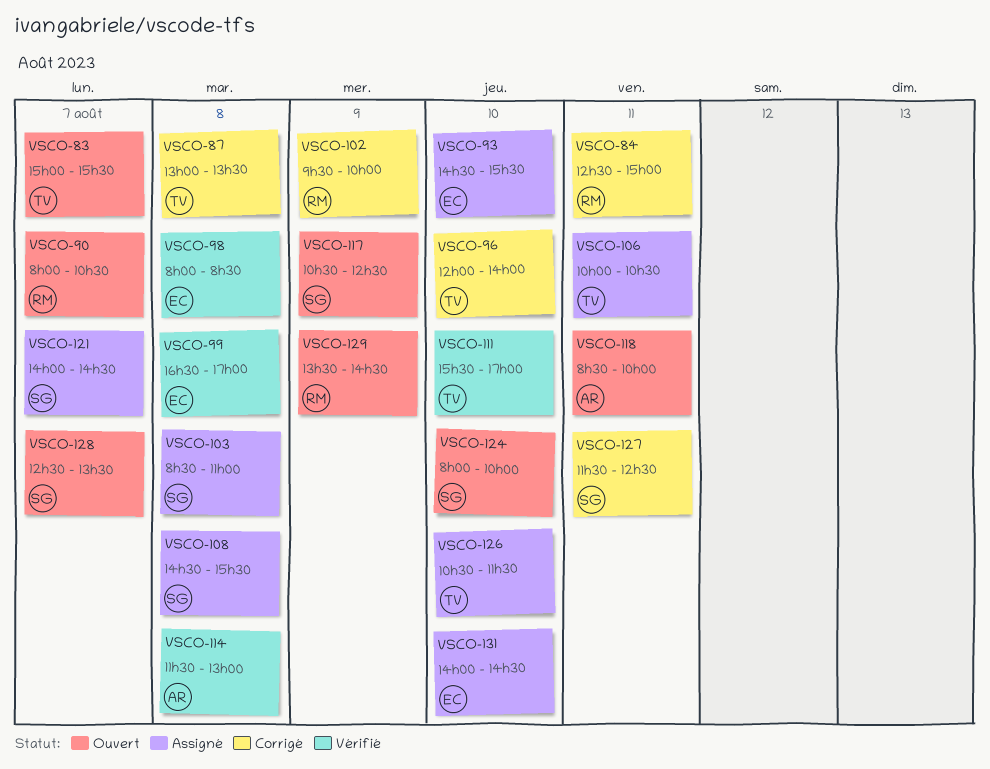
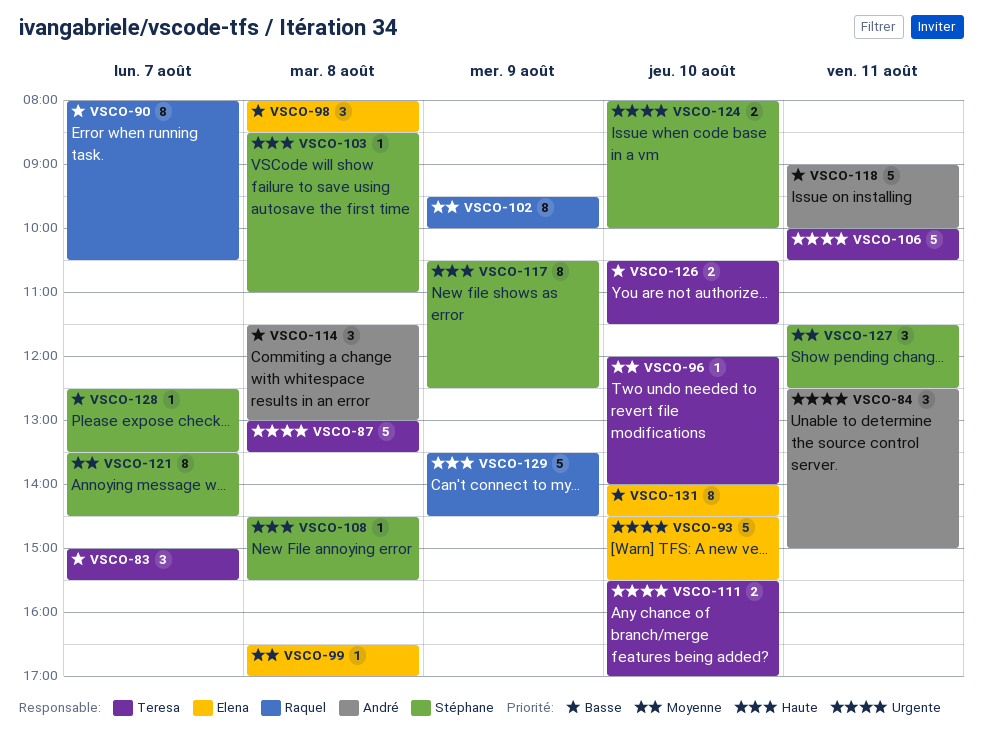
VSCO-84, owner: Raquel -> André
VSCO-118, begins: 08:30 -> 09:00
VSCO-121, begins: 14:00 -> 13:30

